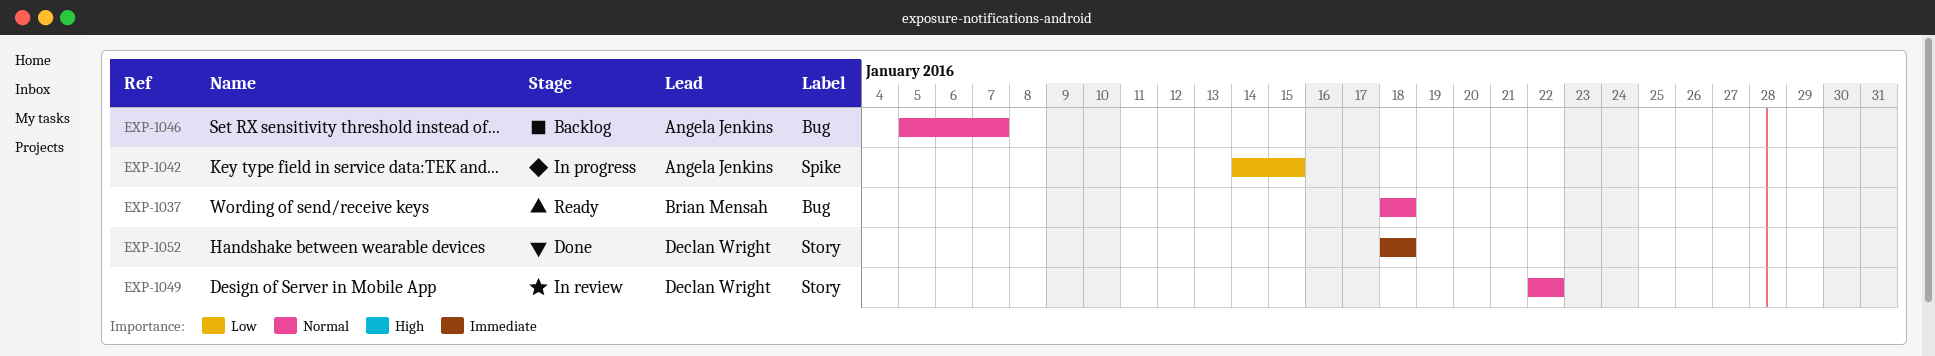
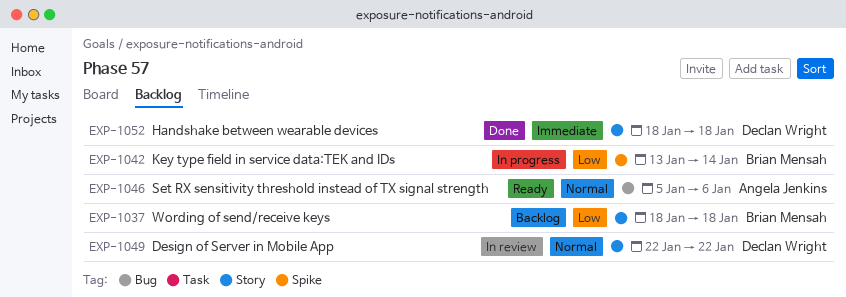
EXP-1037, status: Ready -> Backlog
EXP-1037, priority: Normal -> Low
EXP-1037, label: Bug -> Story
EXP-1042, owner: Angela Jenkins -> Brian Mensah
EXP-1042, start: Jan 14 -> Jan 13
EXP-1042, due: Jan 15 -> Jan 14
EXP-1046, status: Backlog -> Ready
EXP-1046, due: Jan 7 -> Jan 6

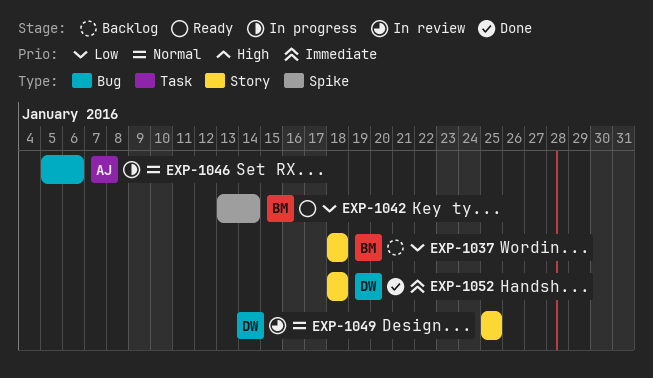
EXP-1042, status: In progress -> Ready
EXP-1046, status: Ready -> In progress
EXP-1049, start: Jan 22 -> Jan 25
EXP-1049, due: Jan 22 -> Jan 25

